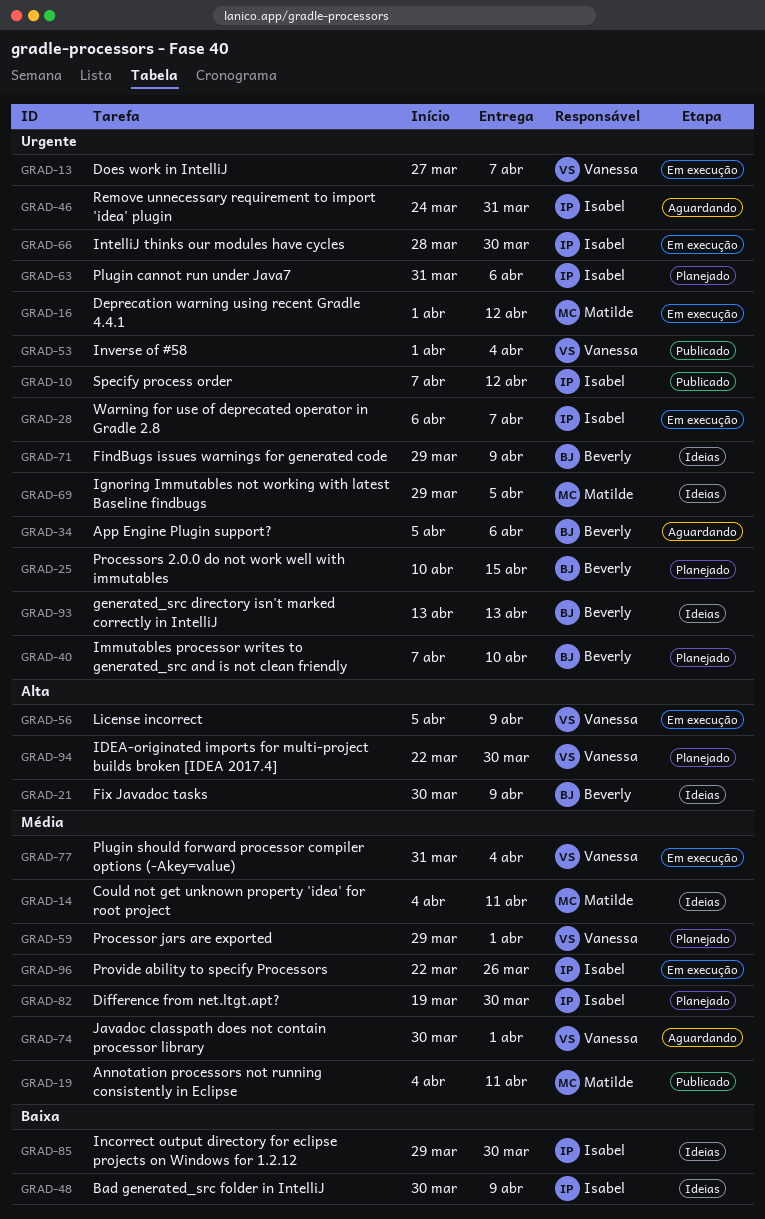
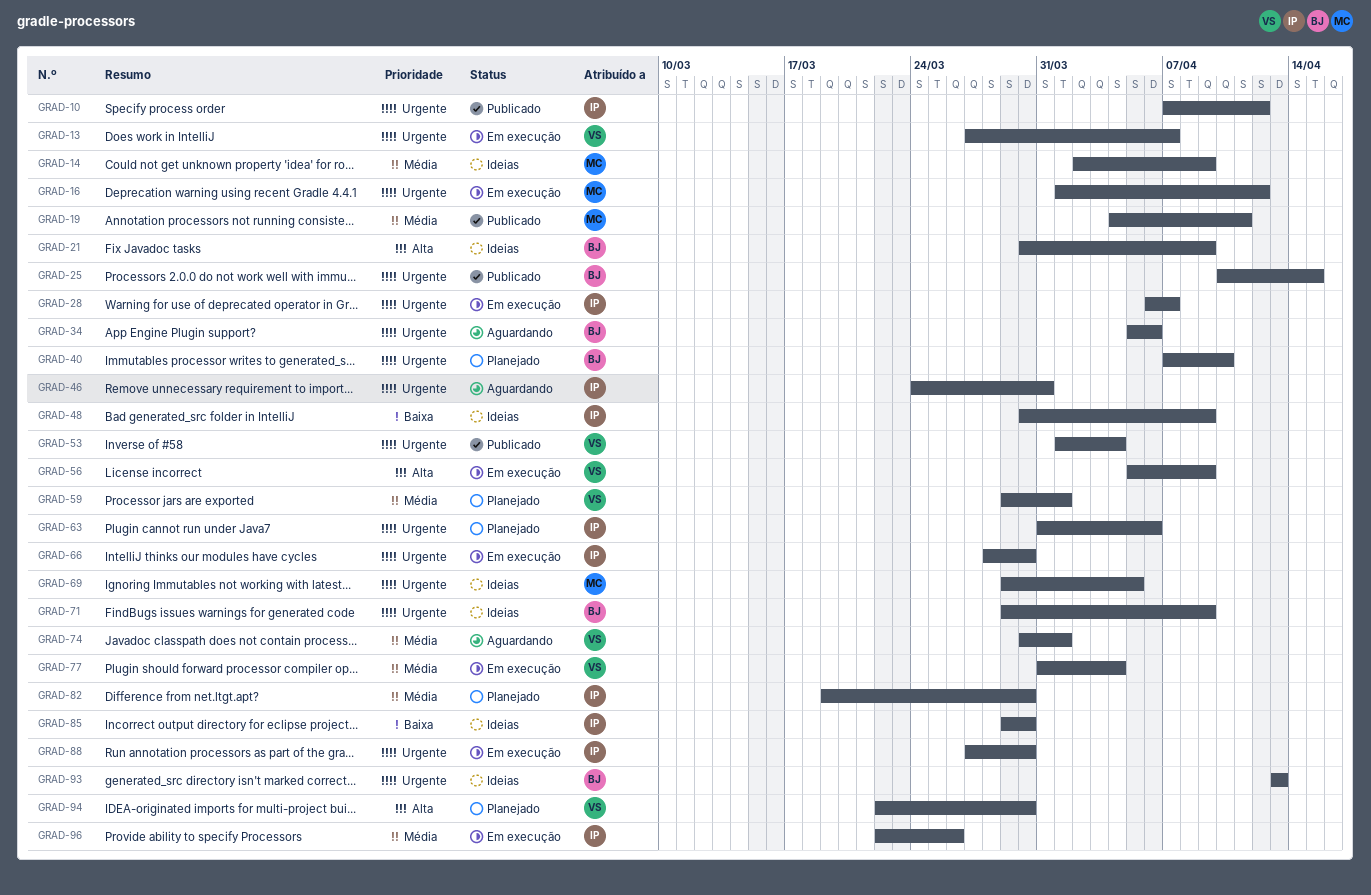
GRAD-14, start: Apr 4 -> Apr 2
GRAD-14, due: Apr 11 -> Apr 9
GRAD-25, status: Planejado -> Publicado
GRAD-88: none -> present

